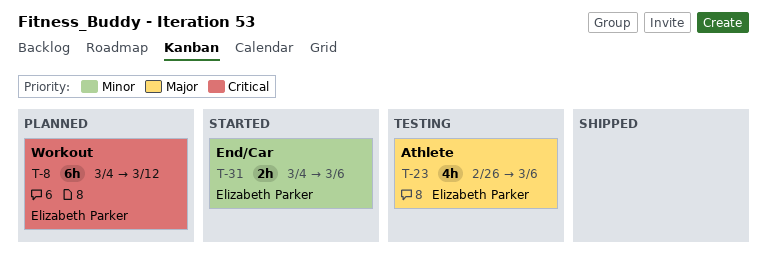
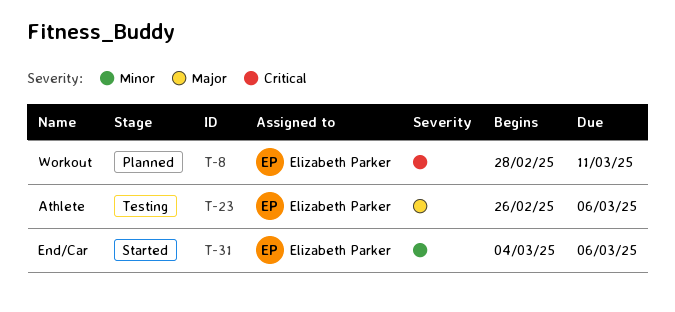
T-8, start: Mar 4 -> Feb 28
T-8, due: Mar 12 -> Mar 11

